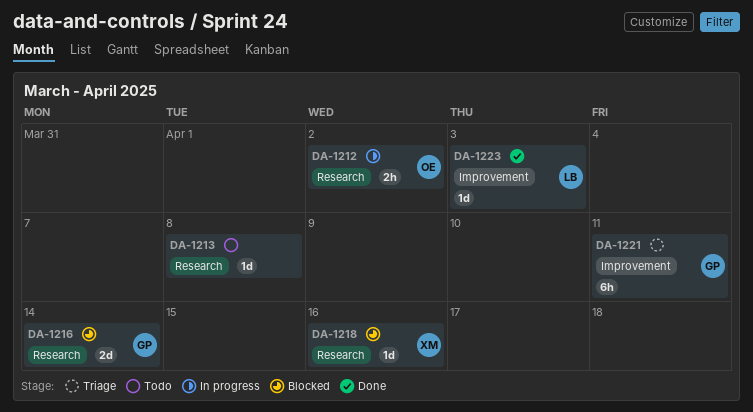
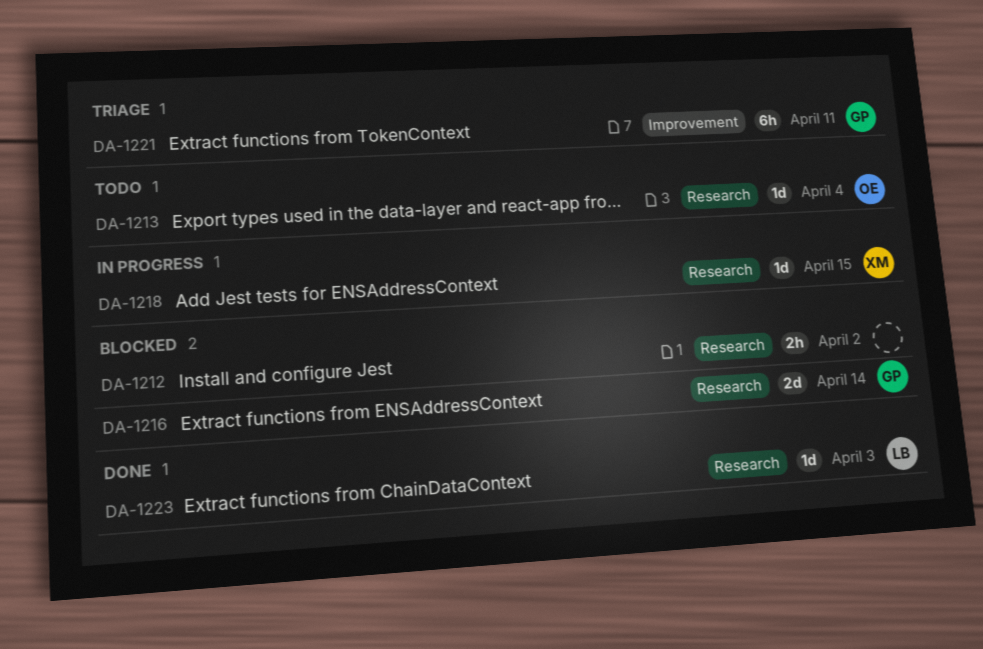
DA-1212, status: In progress -> Blocked
DA-1212, owner: OE -> none
DA-1213, owner: none -> OE
DA-1213, due: Apr 8 -> Apr 4
DA-1218, status: Blocked -> In progress
DA-1218, due: Apr 16 -> Apr 15
DA-1223, label: Improvement -> Research

